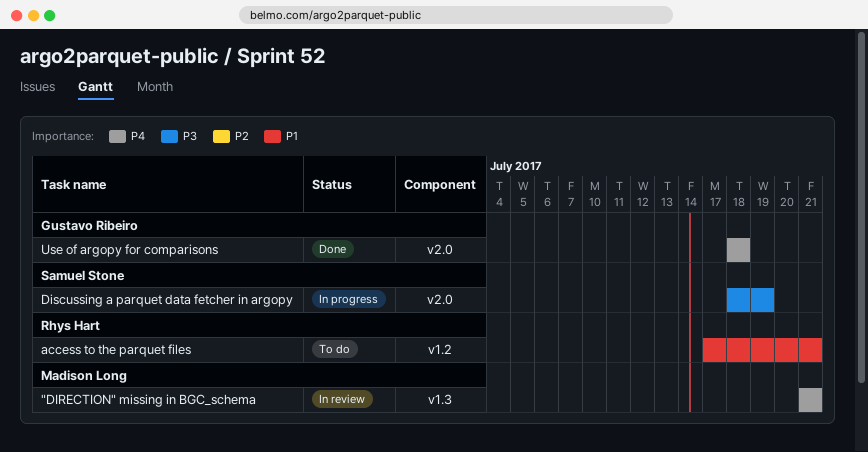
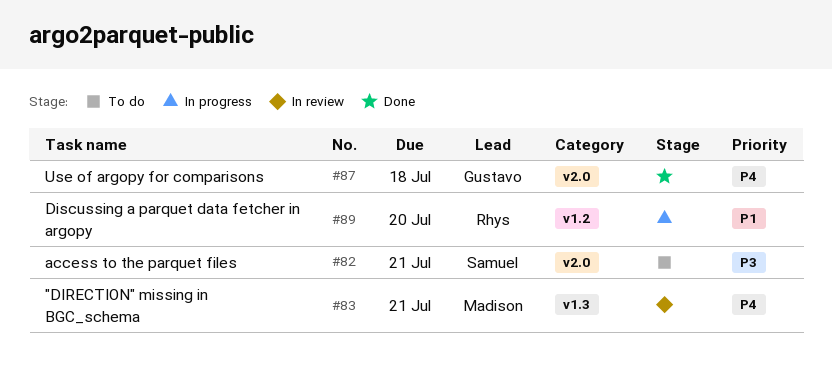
access to the parquet files, owner: Rhys Hart -> Samuel Stone
access to the parquet files, priority: P1 -> P3
access to the parquet files, label: v1.2 -> v2.0
Discussing a parquet data fetcher in argopy, owner: Samuel Stone -> Rhys Hart
Discussing a parquet data fetcher in argopy, priority: P3 -> P1
Discussing a parquet data fetcher in argopy, label: v2.0 -> v1.2
Discussing a parquet data fetcher in argopy, due: Jul 19 -> Jul 20

